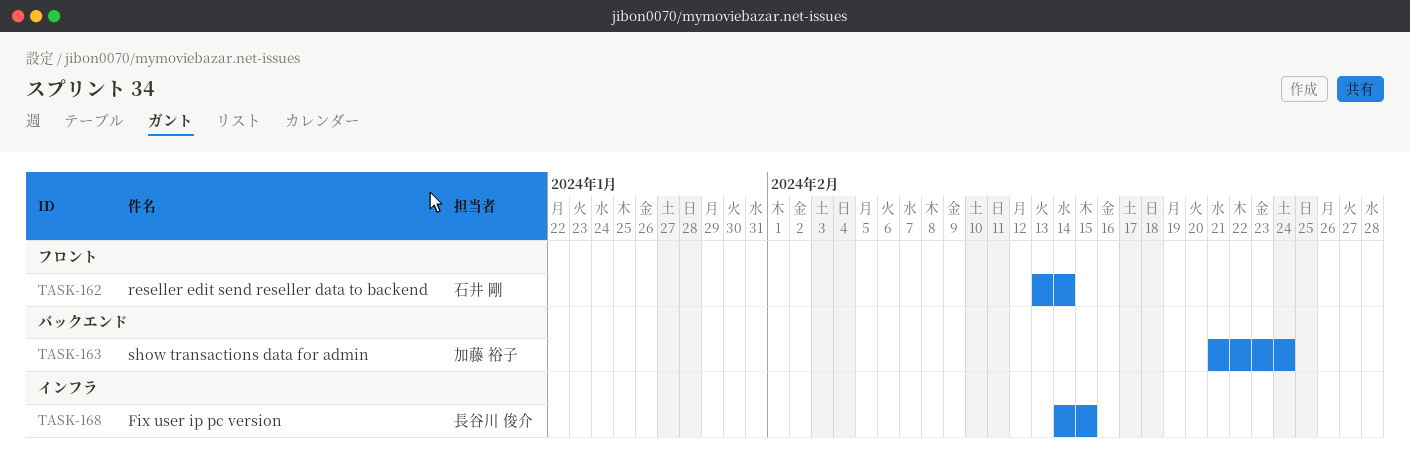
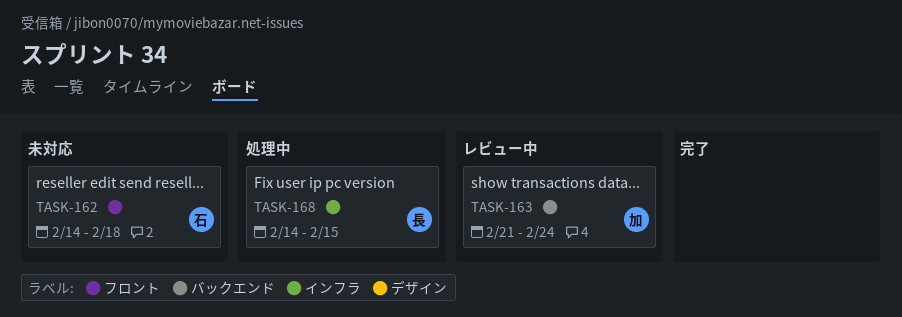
TASK-162, start: Feb 13 -> Feb 14
TASK-162, due: Feb 14 -> Feb 18

